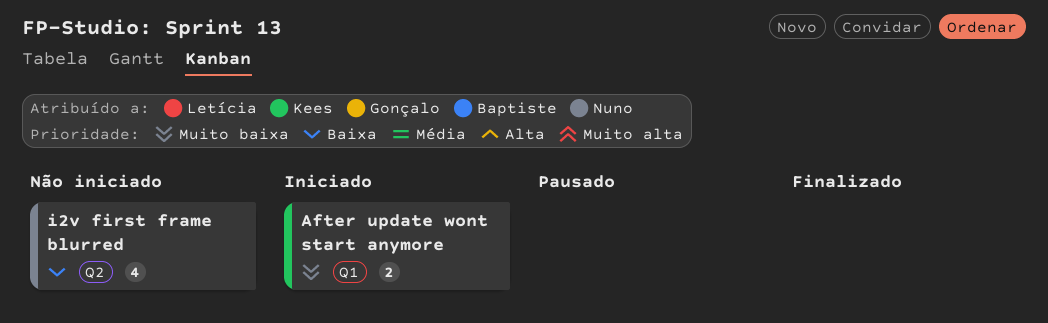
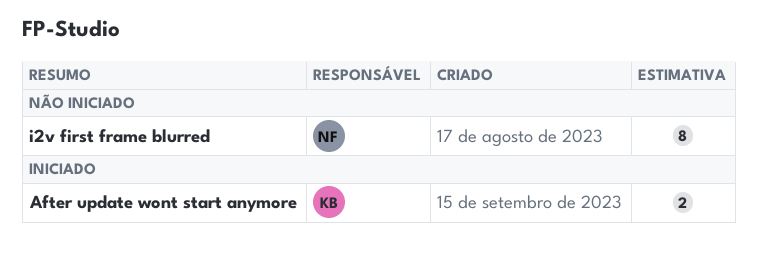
i2v first frame blurred, estimate: 4 -> 8

